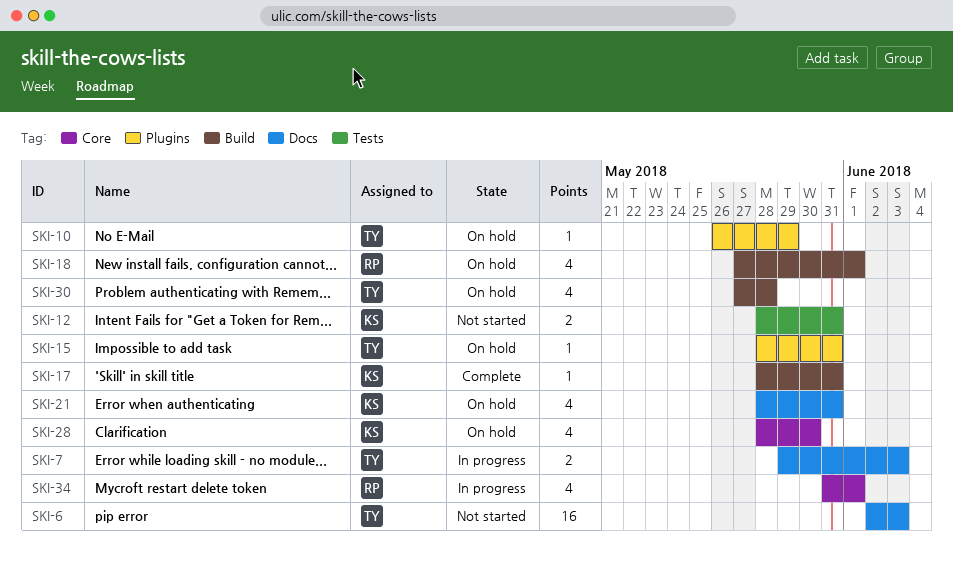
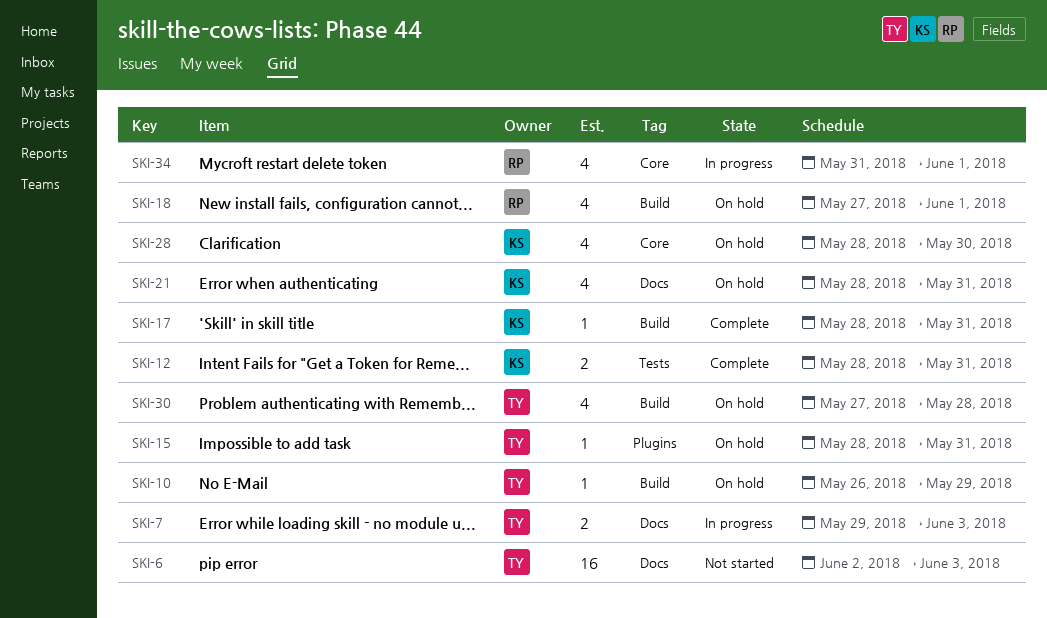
SKI-10, label: Plugins -> Build
SKI-12, status: Not started -> Complete

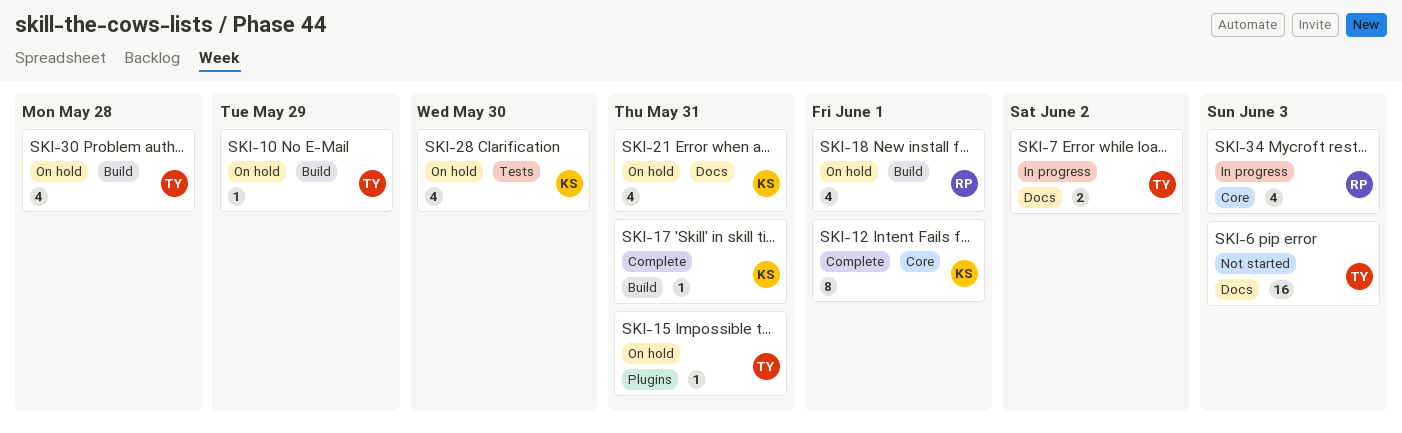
SKI-7, due: Jun 3 -> Jun 2
SKI-12, label: Tests -> Core
SKI-12, estimate: 2 -> 8
SKI-12, due: May 31 -> Jun 1
SKI-28, label: Core -> Tests
SKI-34, due: Jun 1 -> Jun 3

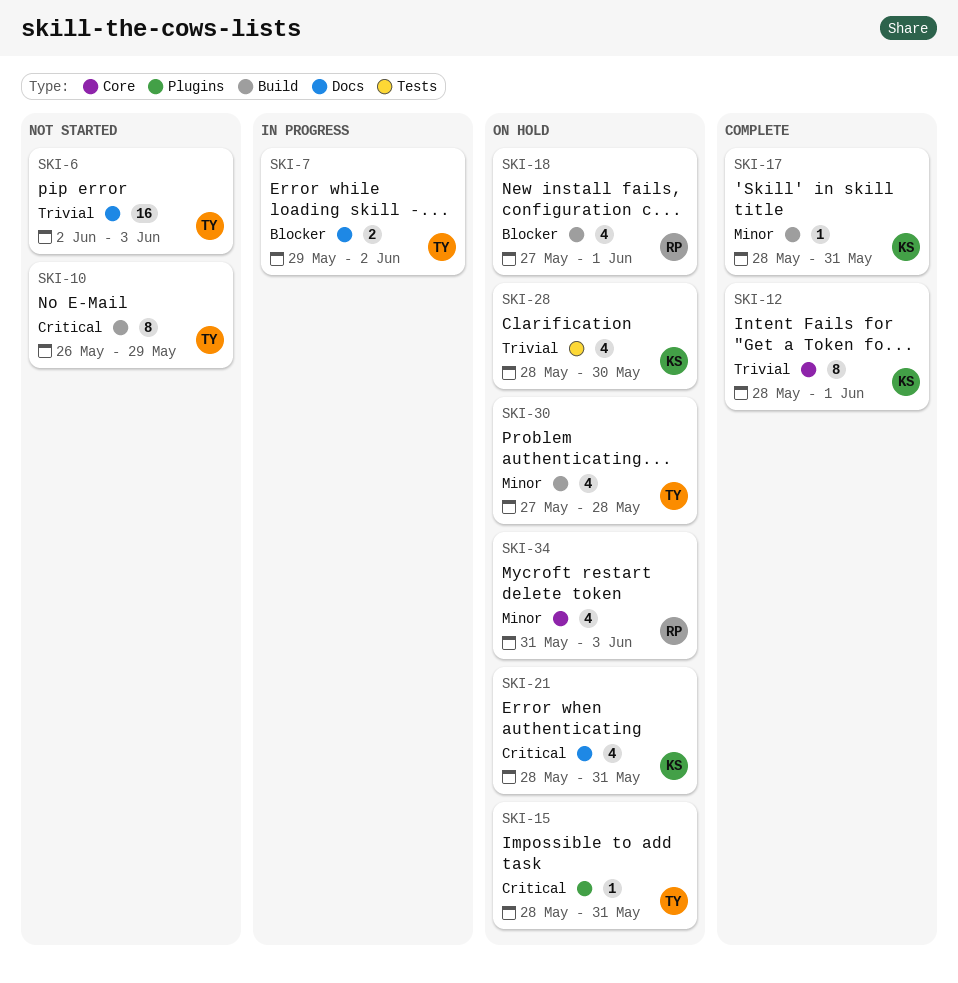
SKI-10, status: On hold -> Not started
SKI-10, estimate: 1 -> 8
SKI-34, status: In progress -> On hold

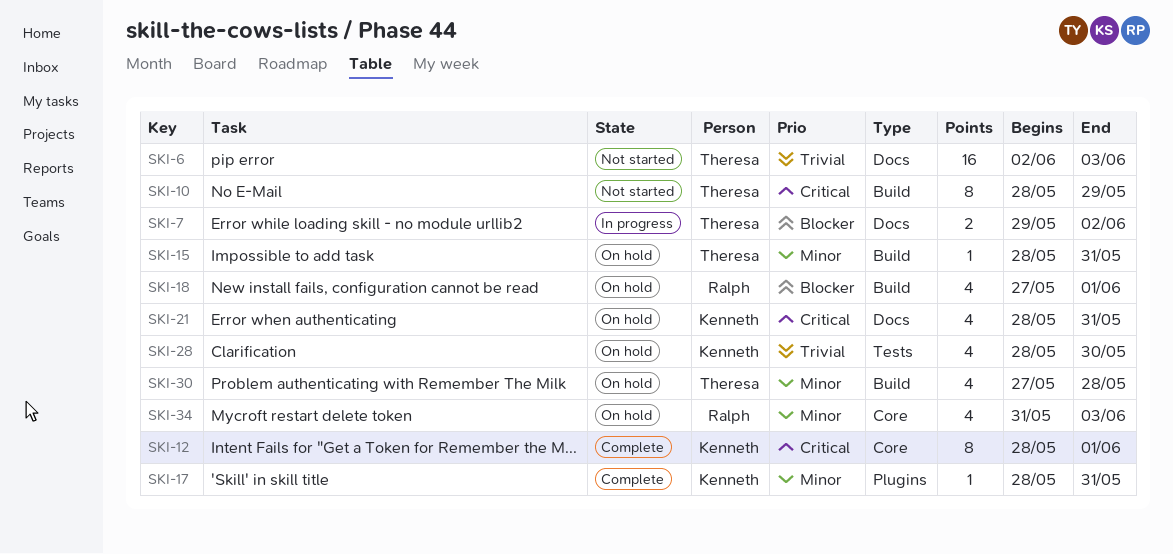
SKI-10, start: May 26 -> May 28
SKI-12, priority: Trivial -> Critical
SKI-15, priority: Critical -> Minor
SKI-15, label: Plugins -> Build
SKI-17, label: Build -> Plugins

